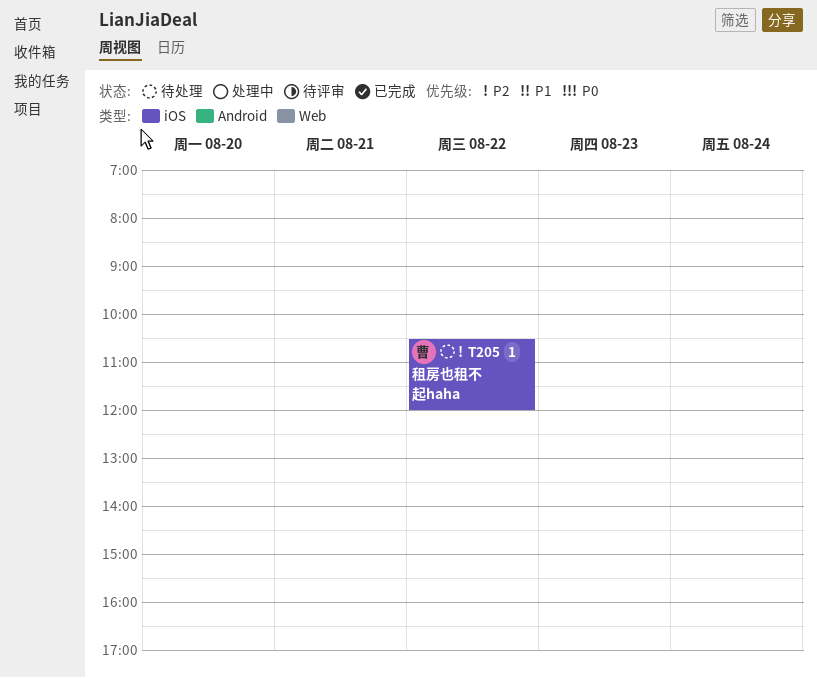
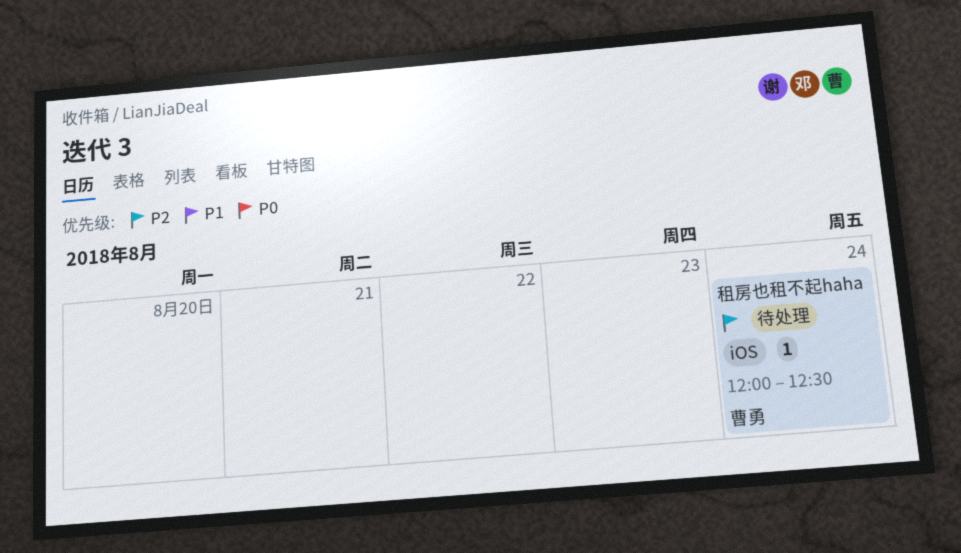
租房也租不起haha, day: Aug 22 -> Aug 24
租房也租不起haha, begins: 10:30 -> 12:00
租房也租不起haha, ends: 12:00 -> 12:30

